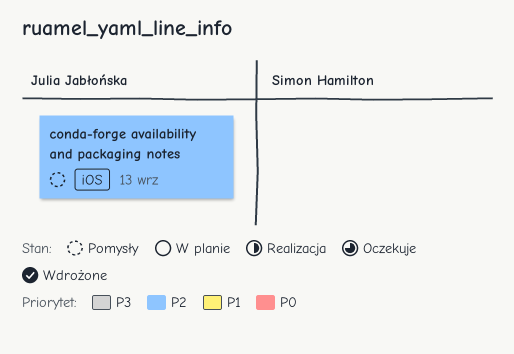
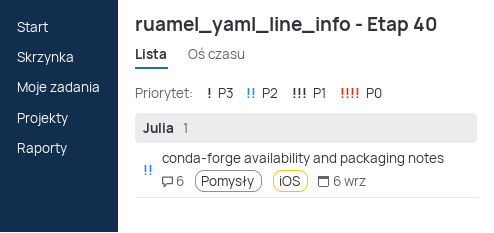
conda-forge availability and packaging notes, due: Sep 13 -> Sep 6

